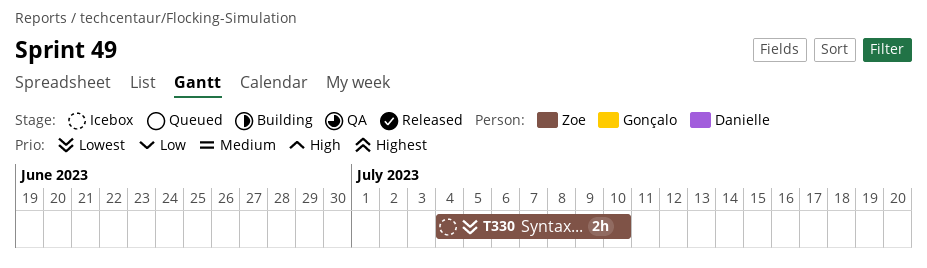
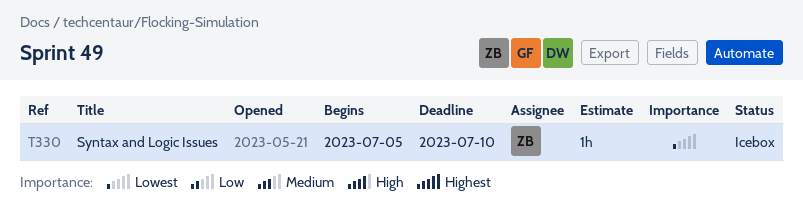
T330, estimate: 2h -> 1h
T330, start: Jul 4 -> Jul 5

